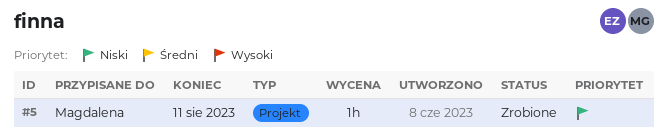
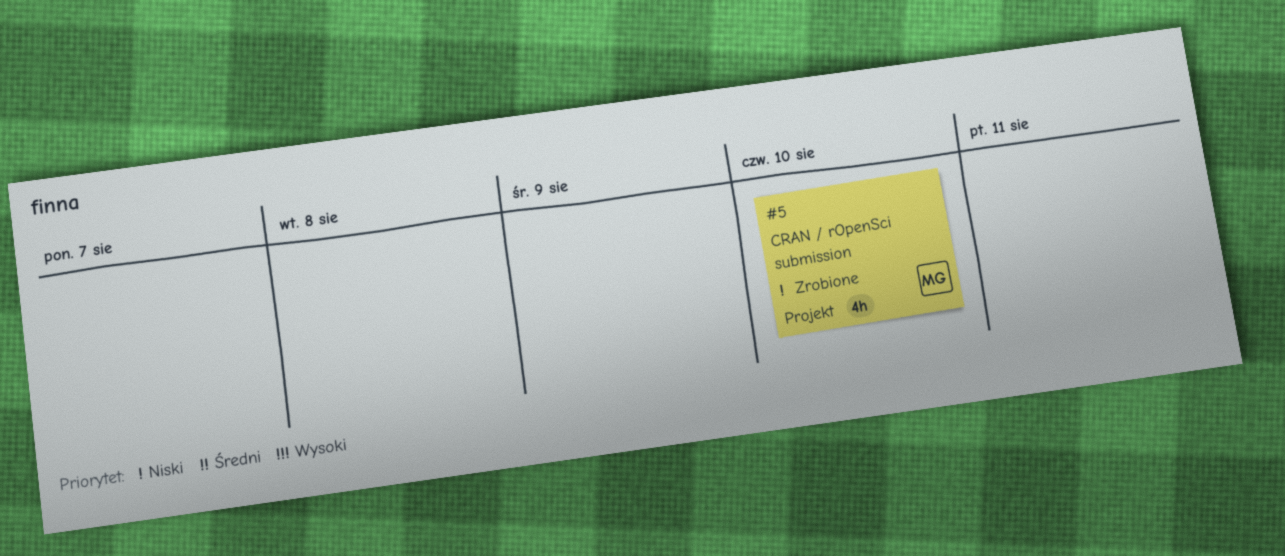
#5, estimate: 1h -> 4h
#5, due: Aug 11 -> Aug 10

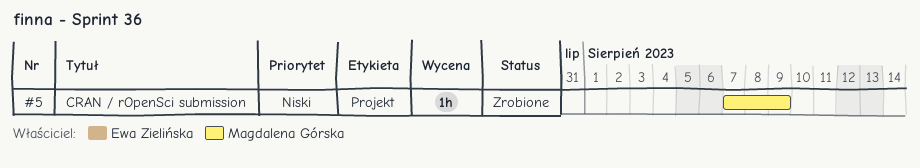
#5, estimate: 4h -> 1h
#5, due: Aug 10 -> Aug 9

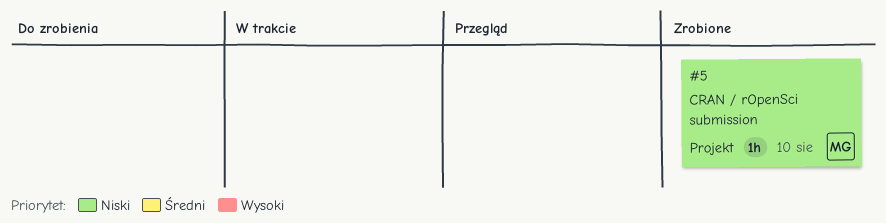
#5, due: Aug 9 -> Aug 10

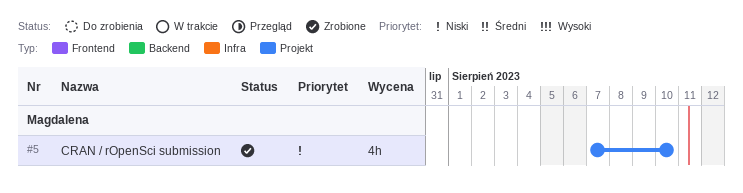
#5, estimate: 1h -> 4h

